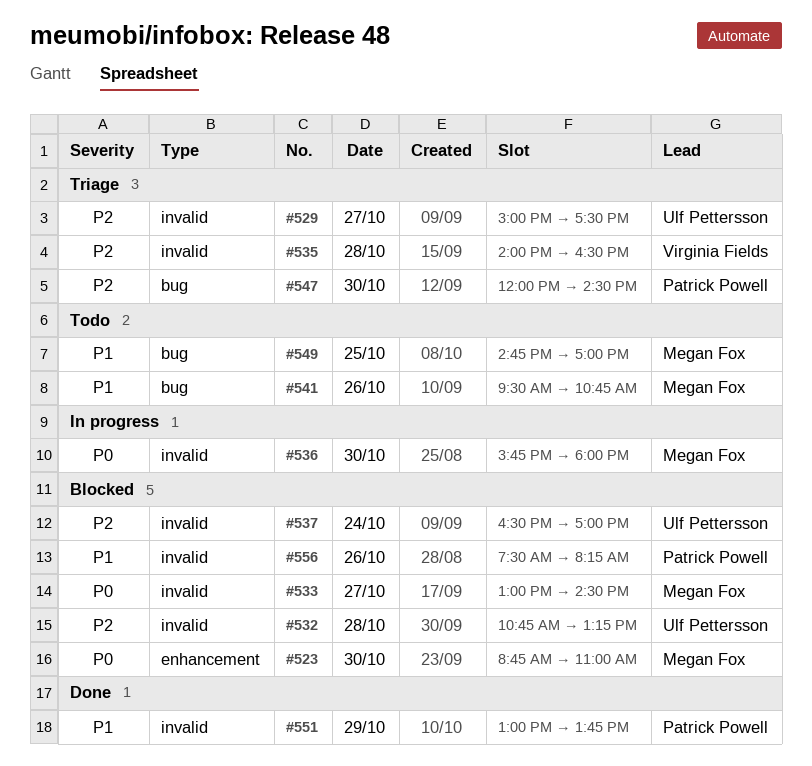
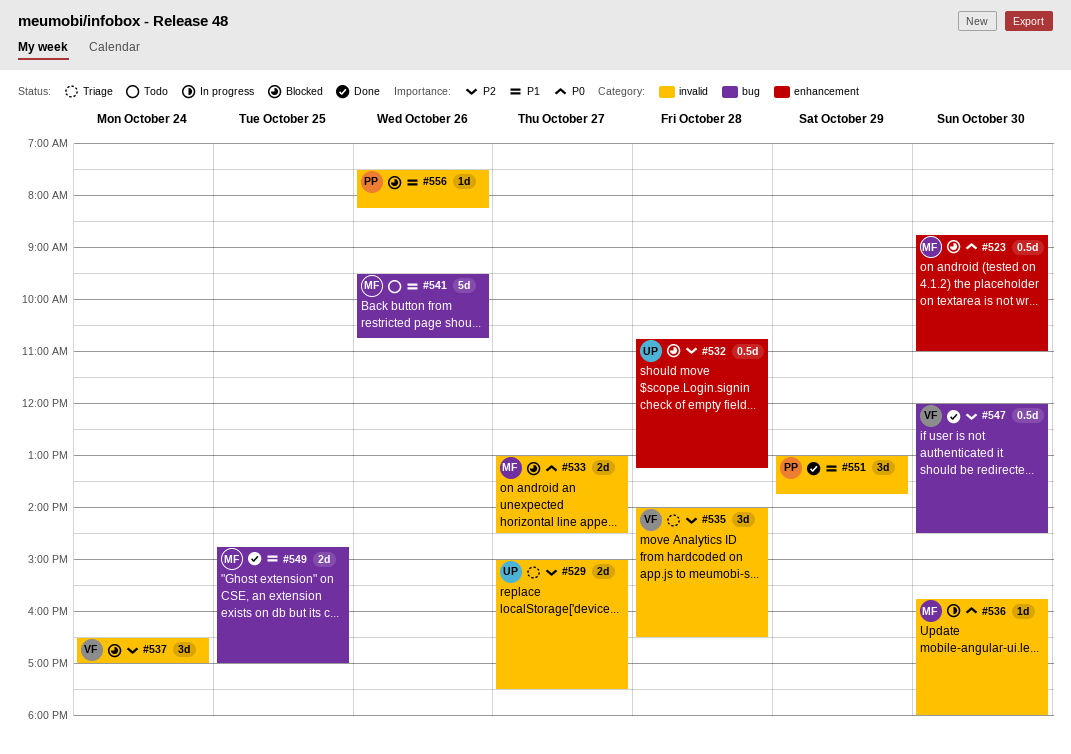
#532, label: invalid -> enhancement
#537, owner: Ulf Pettersson -> Virginia Fields
#547, status: Triage -> Done
#547, owner: Patrick Powell -> Virginia Fields
#549, status: Todo -> Done

